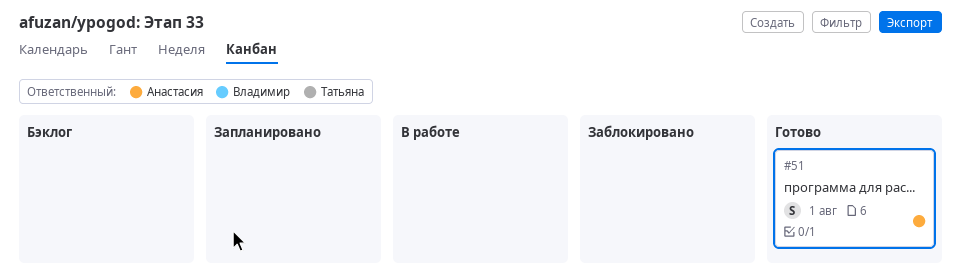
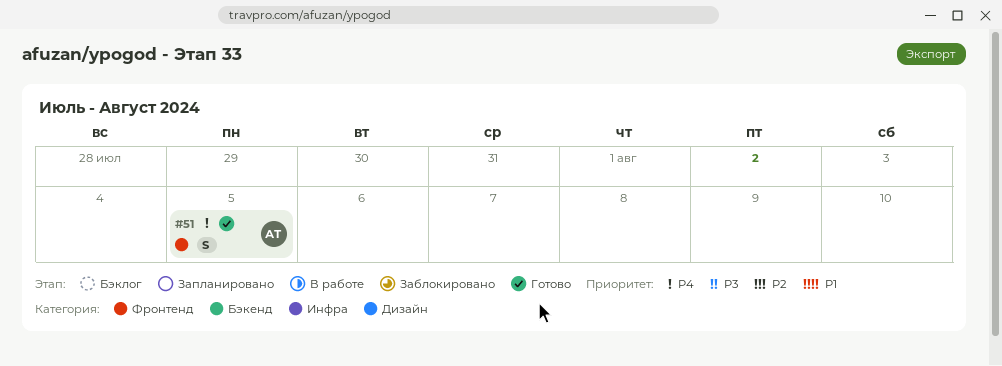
#51, due: Aug 1 -> Aug 5

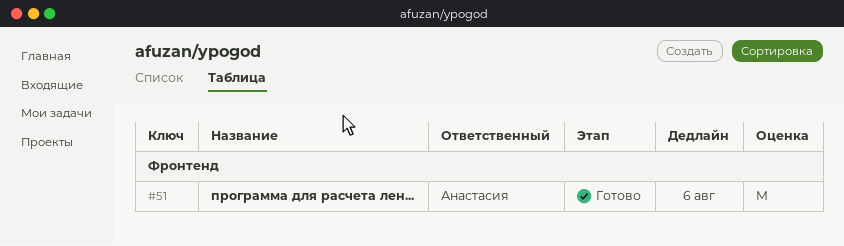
#51, estimate: S -> M
#51, due: Aug 5 -> Aug 6

